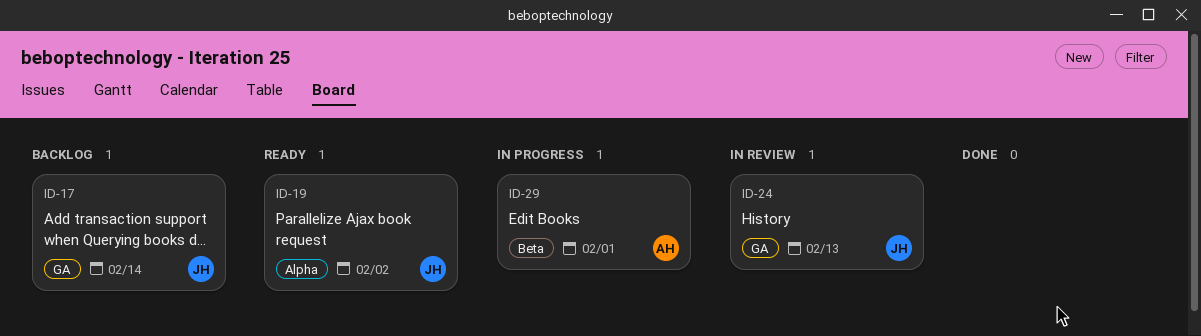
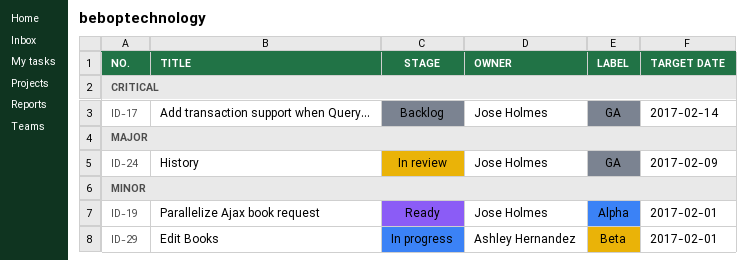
ID-19, due: Feb 2 -> Feb 1
ID-24, due: Feb 13 -> Feb 9

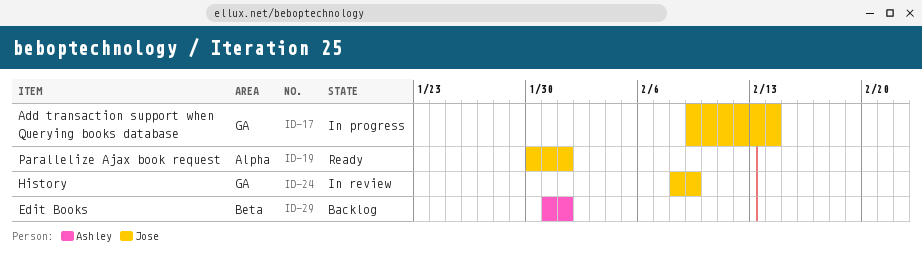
ID-17, status: Backlog -> In progress
ID-29, status: In progress -> Backlog

